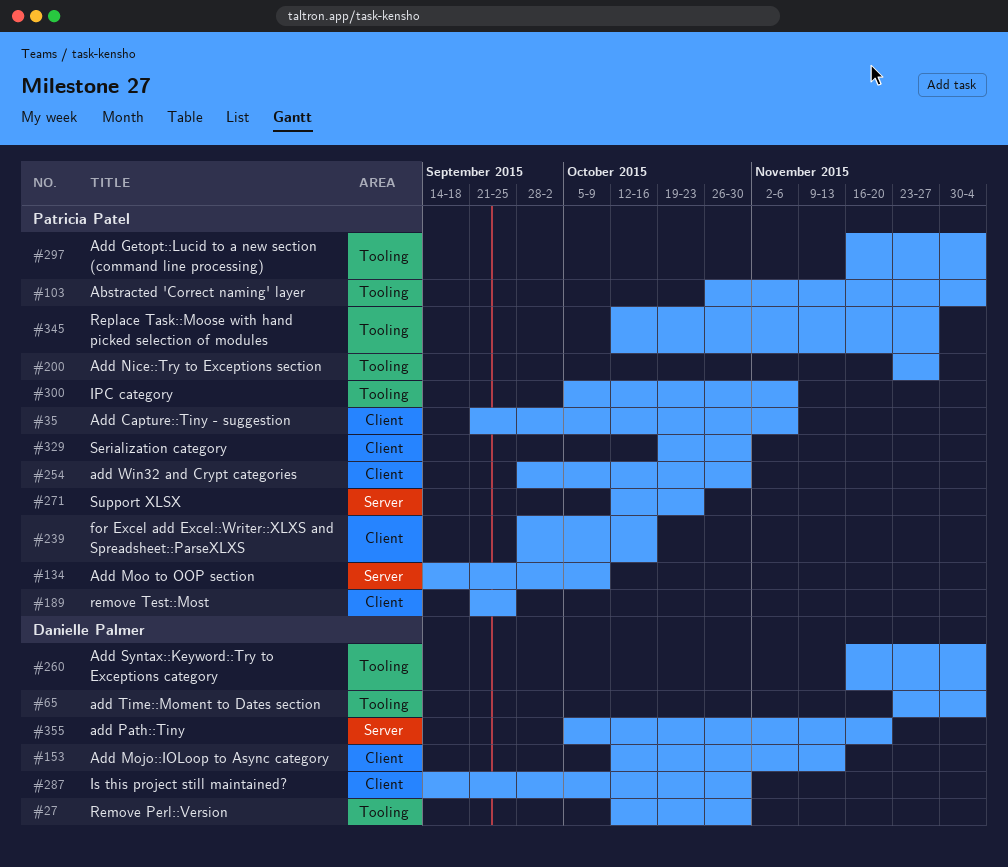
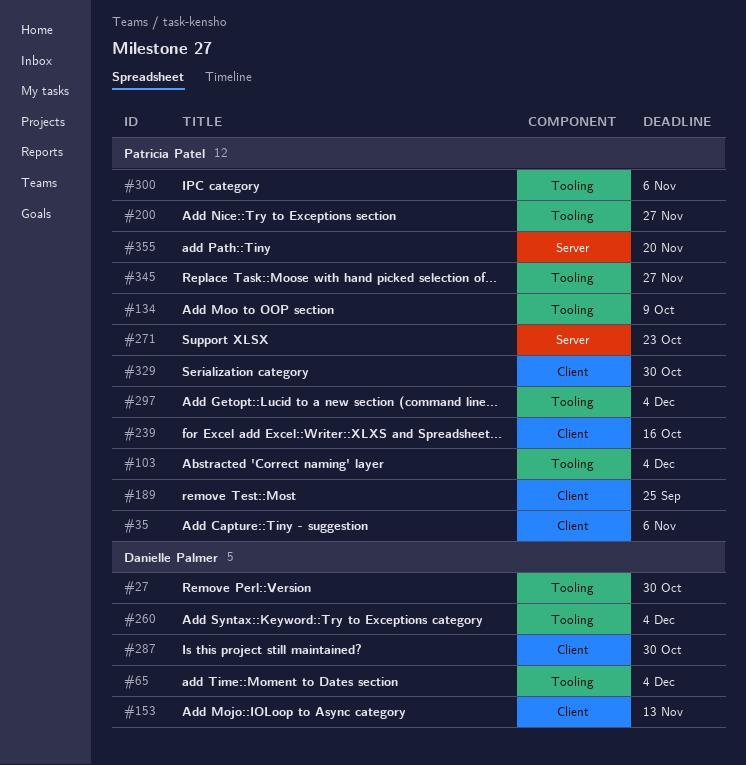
#134, label: Server -> Tooling
#254: present -> none
#355, owner: Danielle Palmer -> Patricia Patel

